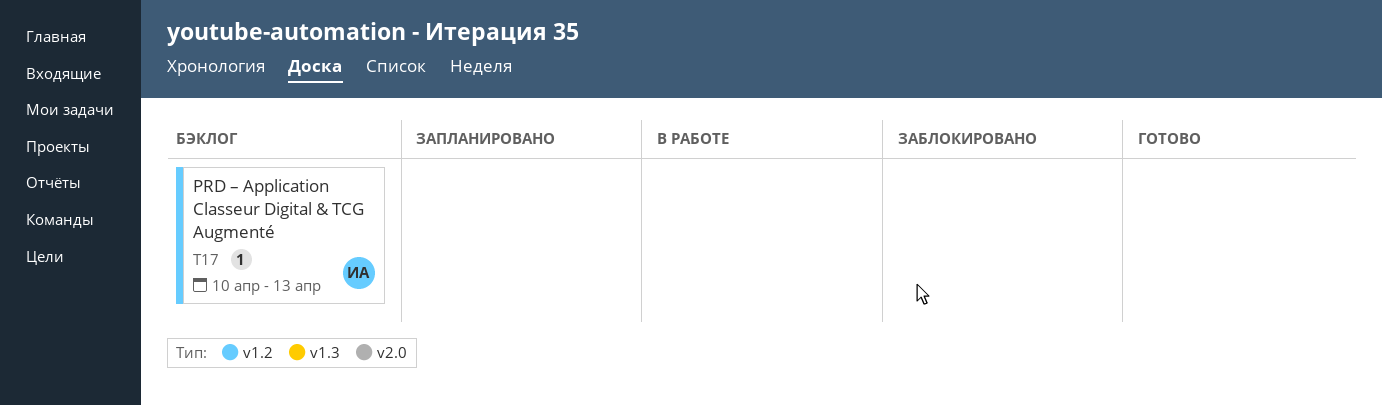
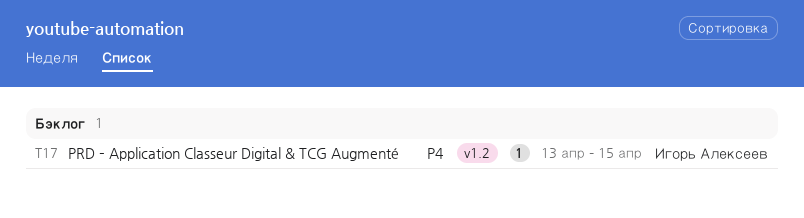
T17, start: Apr 10 -> Apr 13
T17, due: Apr 13 -> Apr 15

